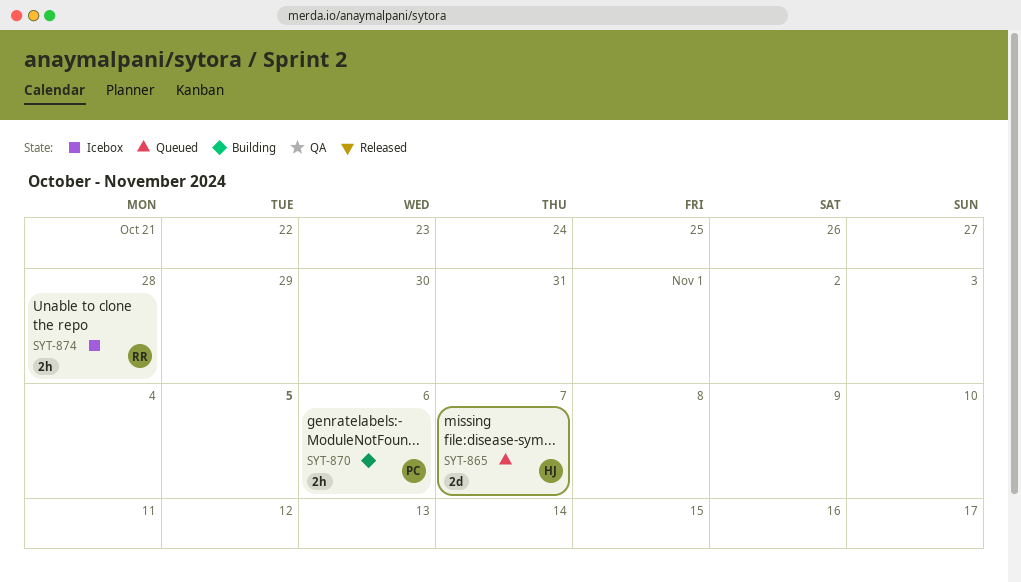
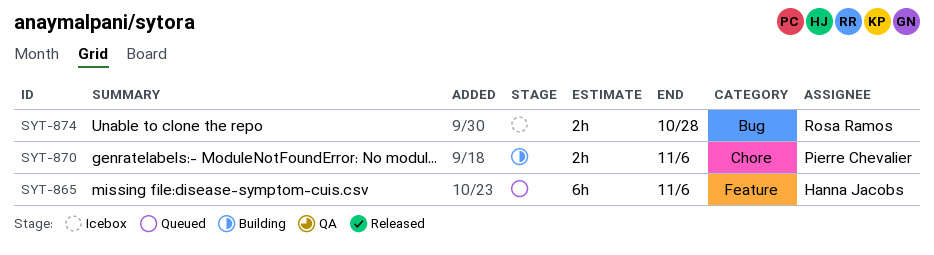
SYT-865, estimate: 2d -> 6h
SYT-865, due: Nov 7 -> Nov 6

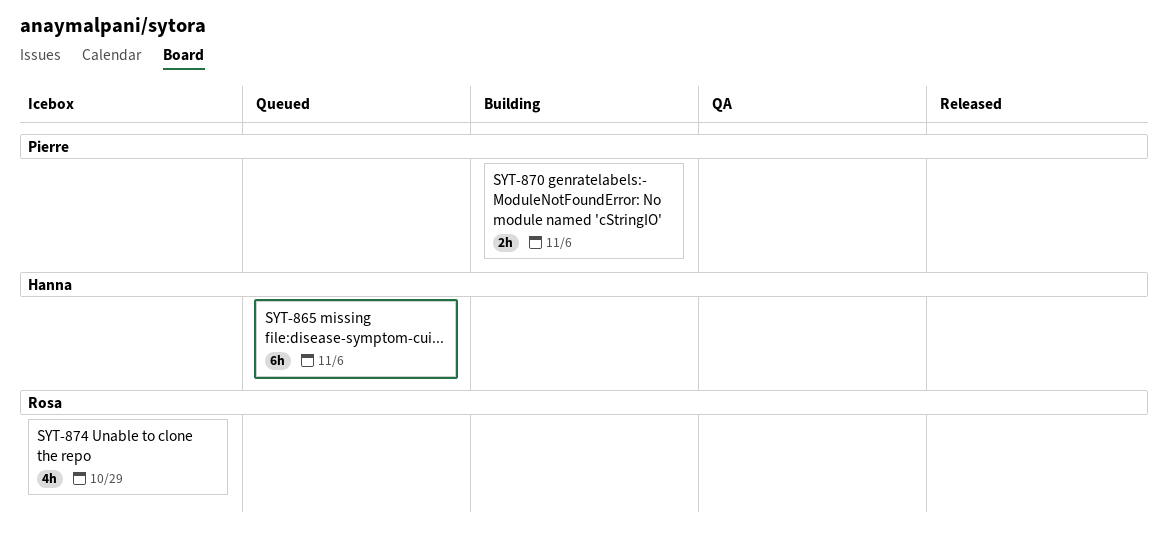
SYT-874, estimate: 2h -> 4h
SYT-874, due: Oct 28 -> Oct 29

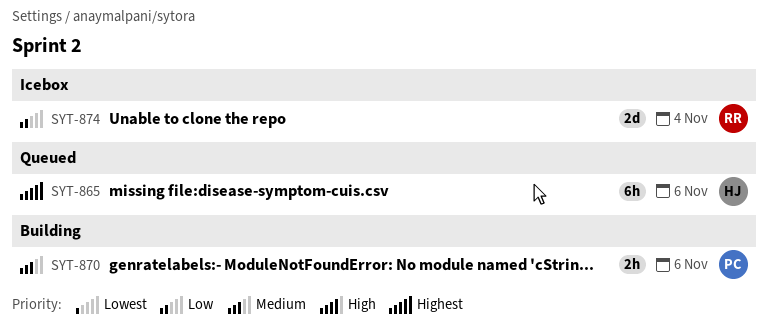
SYT-874, estimate: 4h -> 2d
SYT-874, due: Oct 29 -> Nov 4

